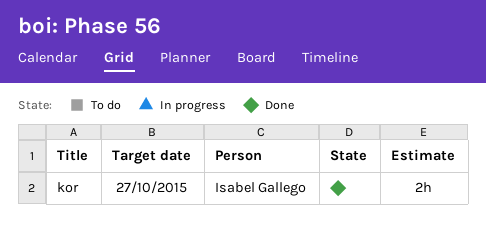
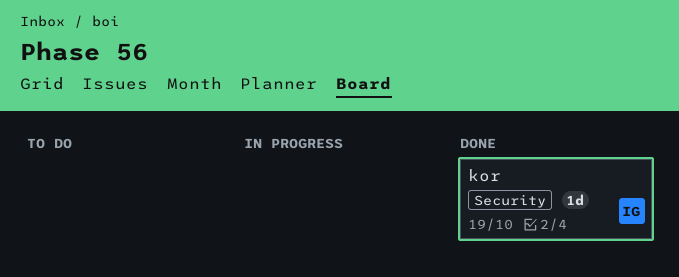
kor, estimate: 2h -> 1d
kor, due: Oct 27 -> Oct 19

